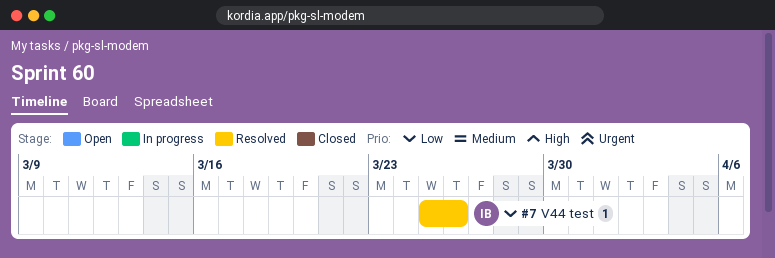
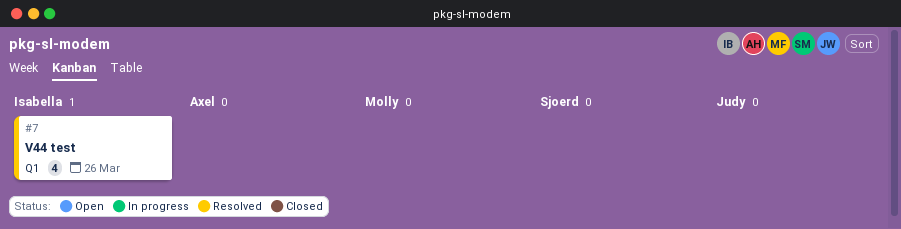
#7, estimate: 1 -> 4

